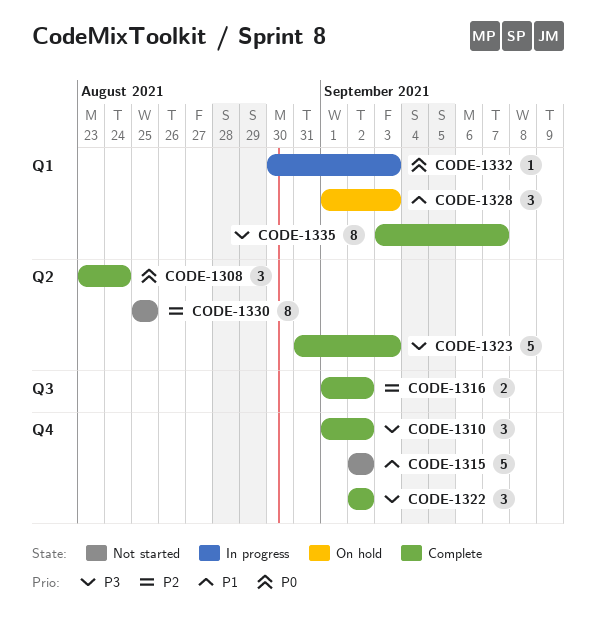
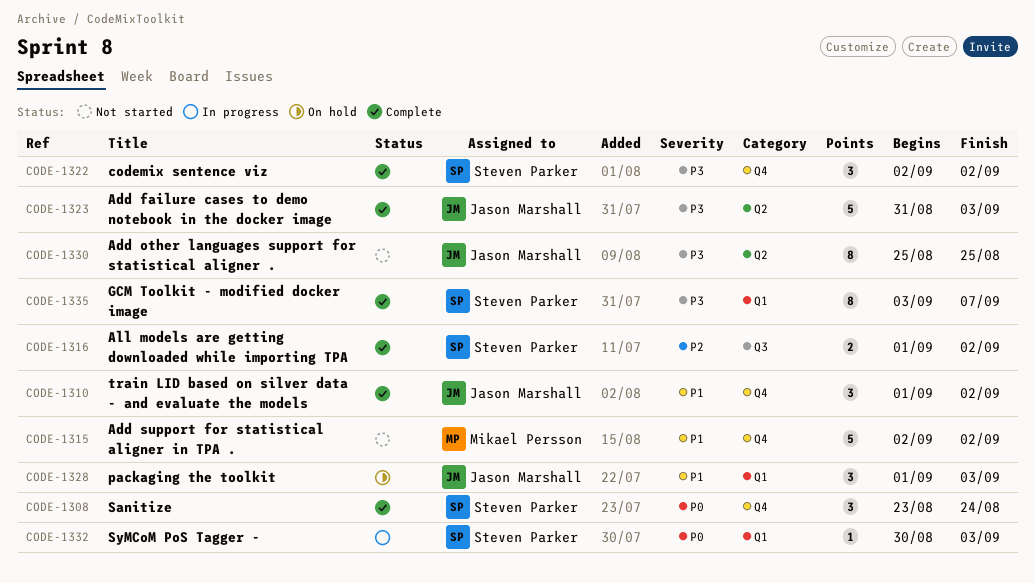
CODE-1308, label: Q2 -> Q4
CODE-1310, priority: P3 -> P1
CODE-1330, priority: P2 -> P3

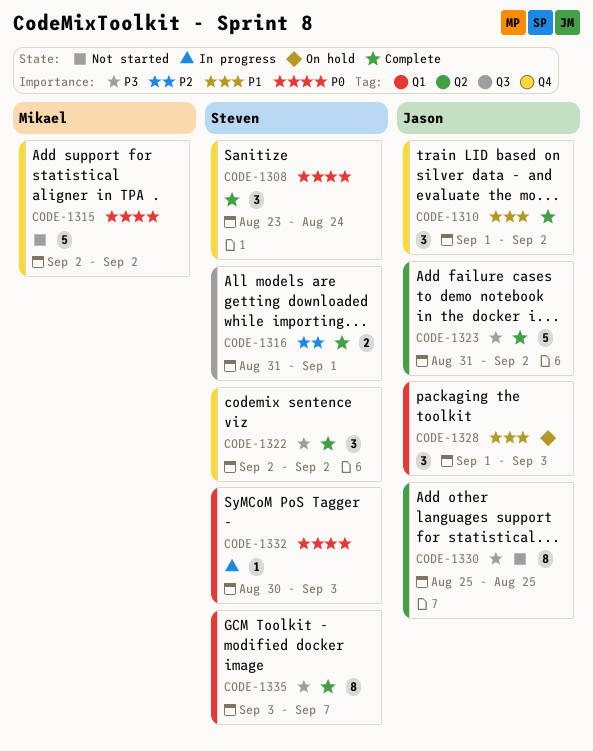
CODE-1315, priority: P1 -> P0
CODE-1316, start: Sep 1 -> Aug 31
CODE-1316, due: Sep 2 -> Sep 1
CODE-1323, due: Sep 3 -> Sep 2

